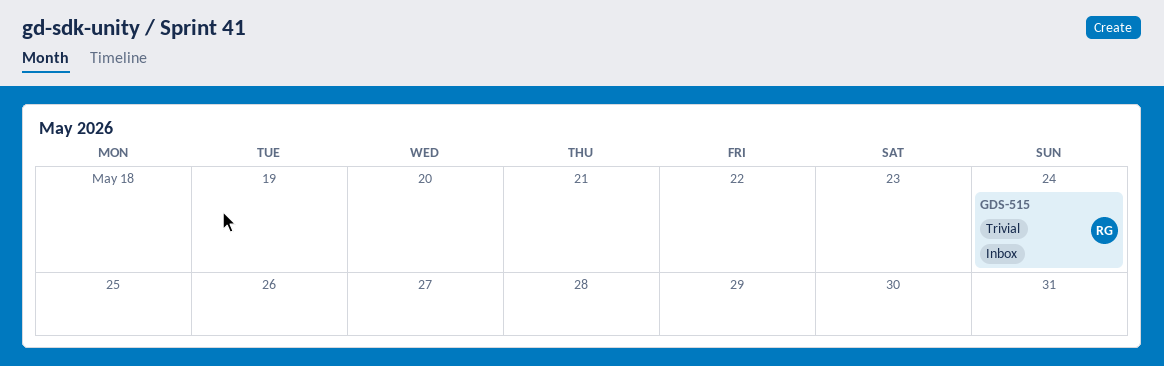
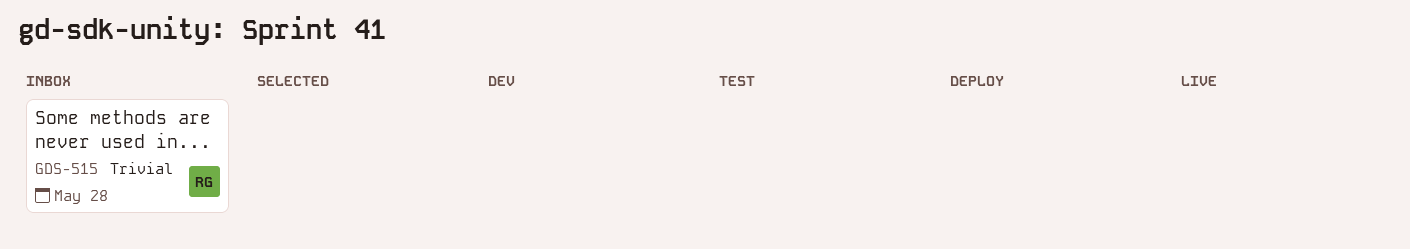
GDS-515, due: May 24 -> May 28

